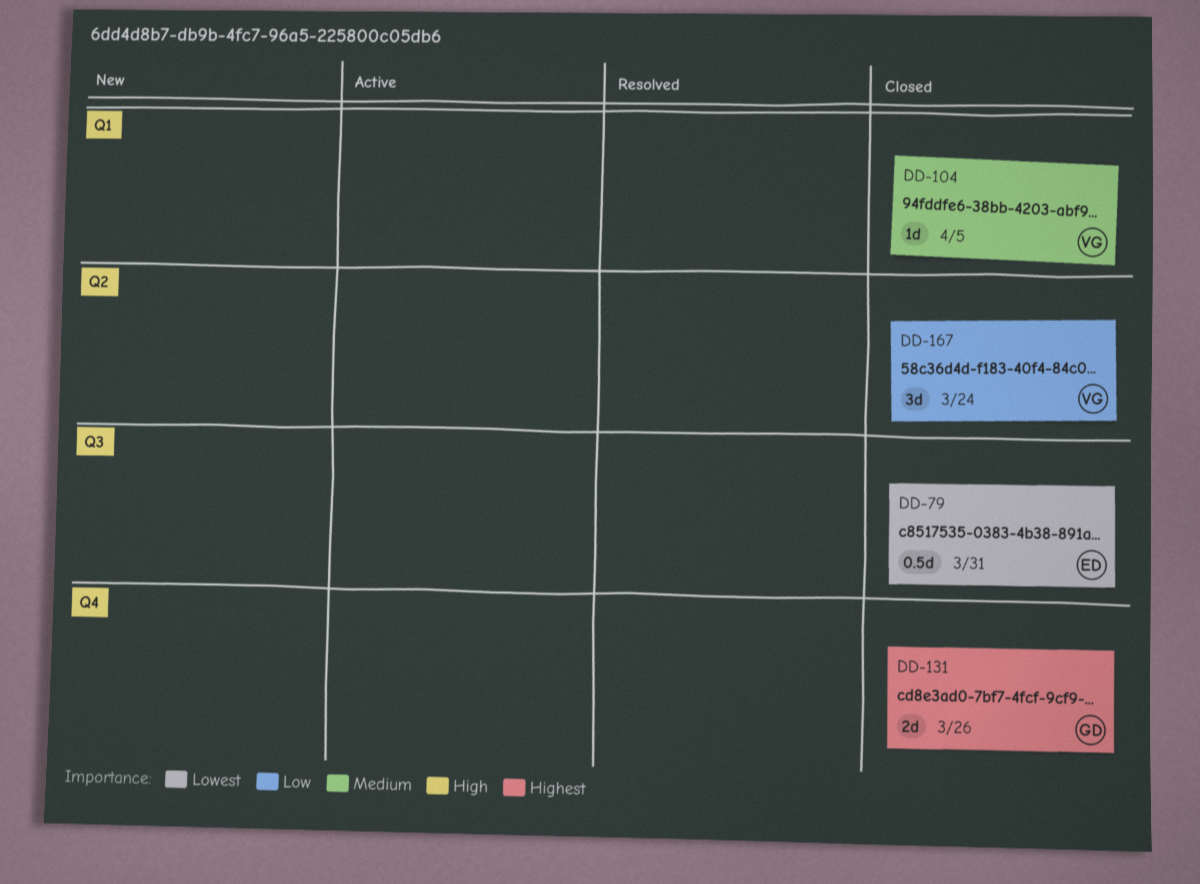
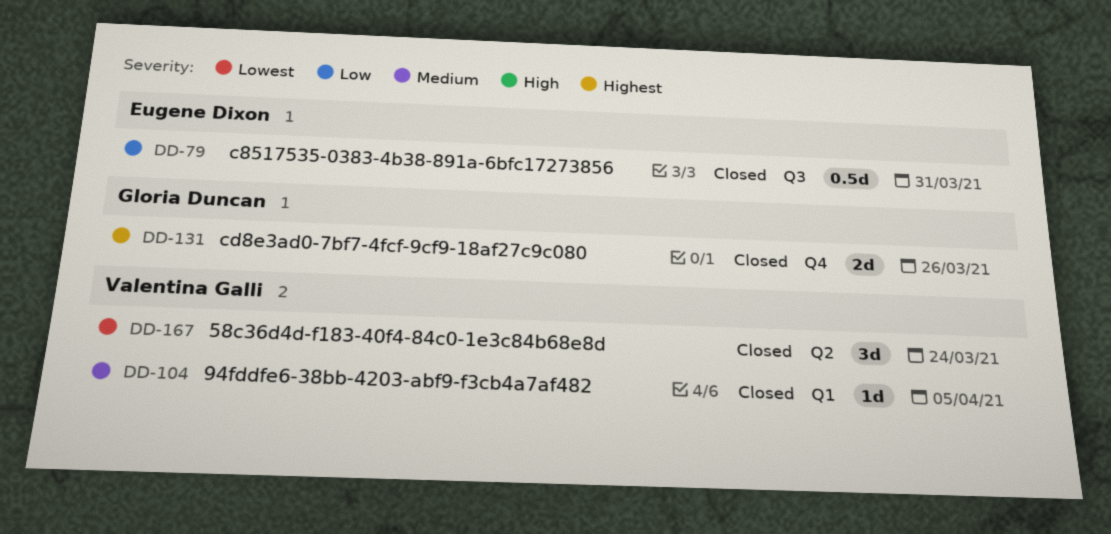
DD-79, priority: Lowest -> Low
DD-167, priority: Low -> Lowest

